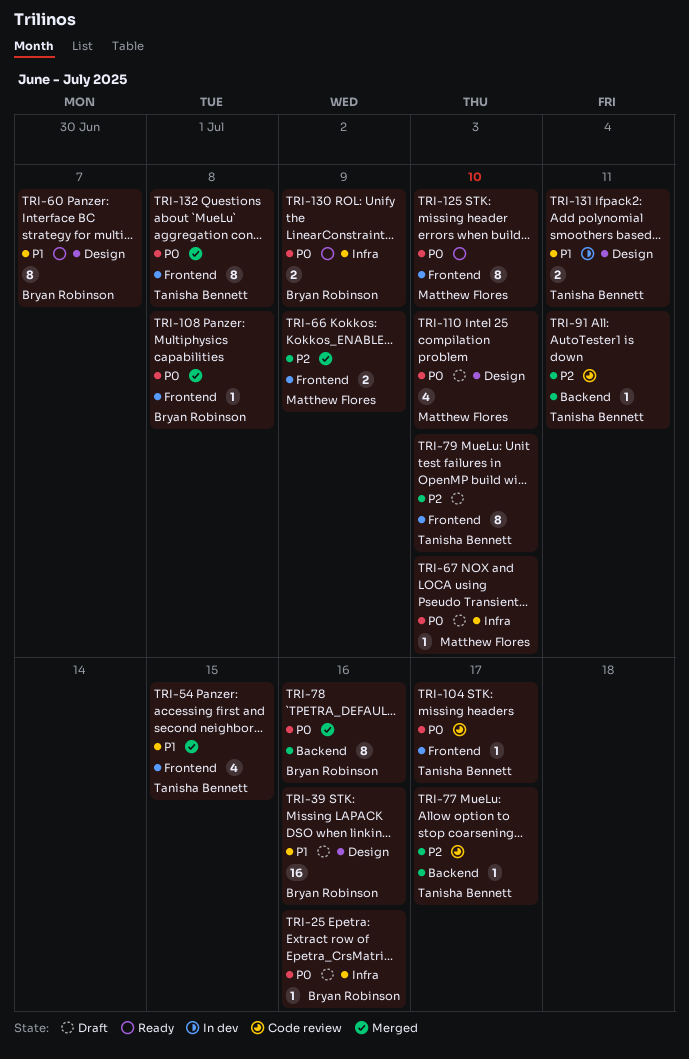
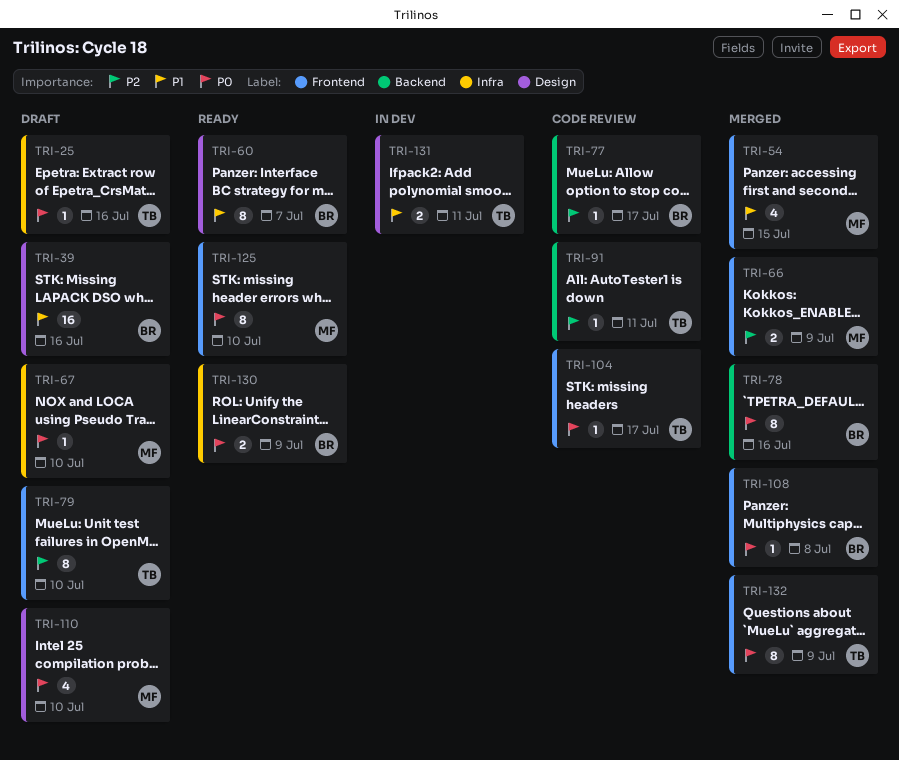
TRI-25, owner: Bryan Robinson -> Tanisha Bennett
TRI-54, owner: Tanisha Bennett -> Matthew Flores
TRI-77, owner: Tanisha Bennett -> Bryan Robinson
TRI-132, due: Jul 8 -> Jul 9

